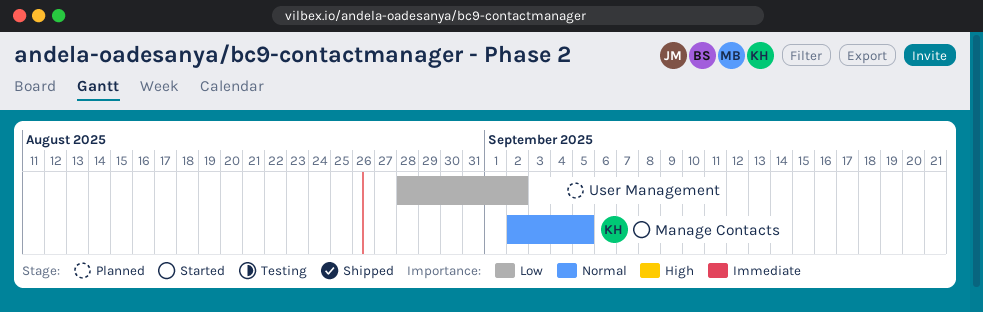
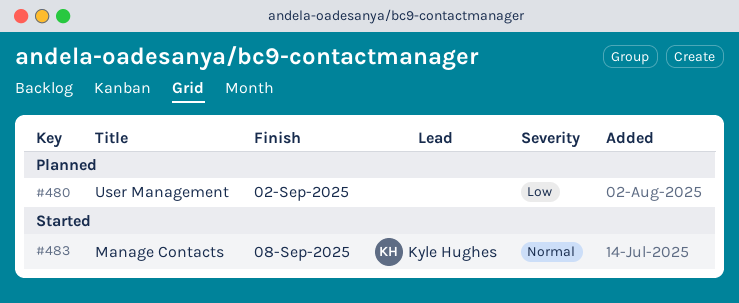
Manage Contacts, due: Sep 5 -> Sep 8

